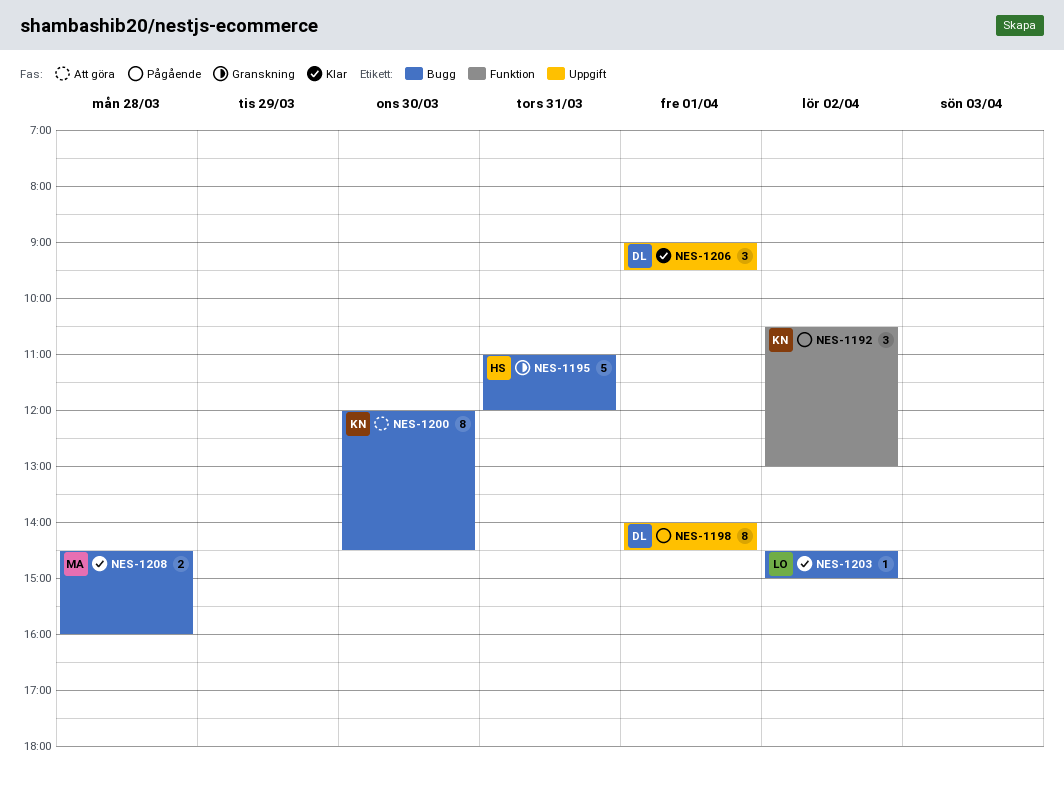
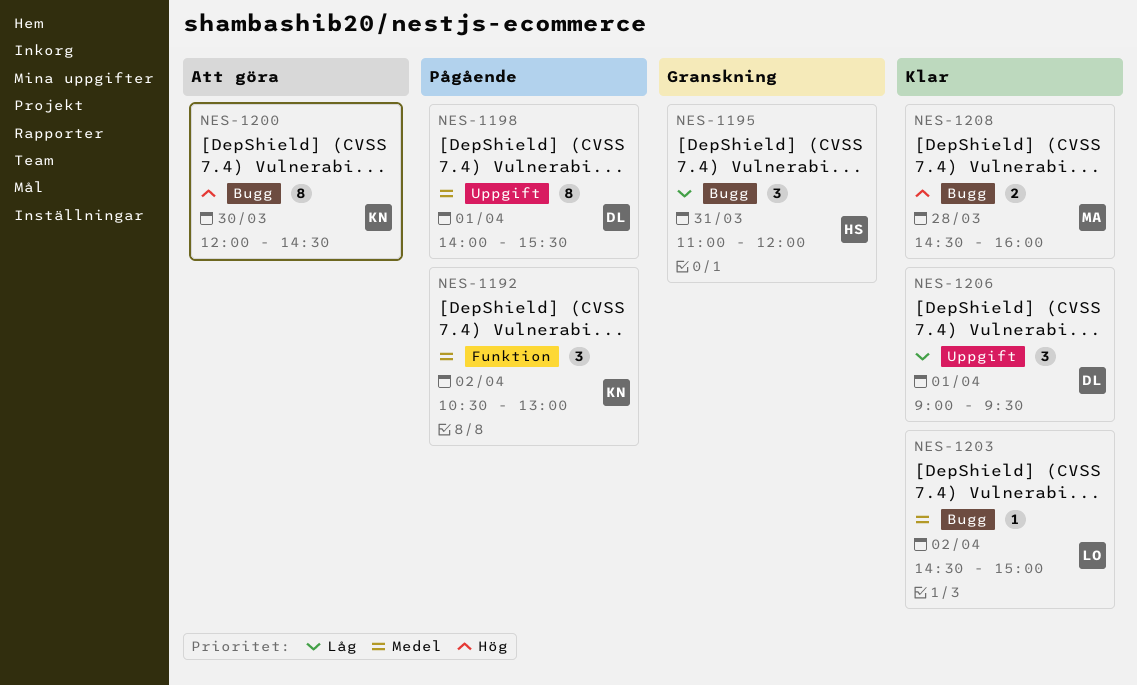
NES-1195, estimate: 5 -> 3
NES-1198, ends: 14:30 -> 15:30

